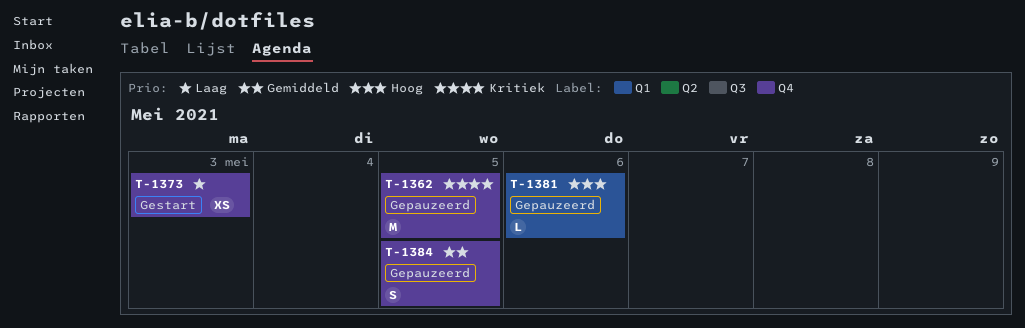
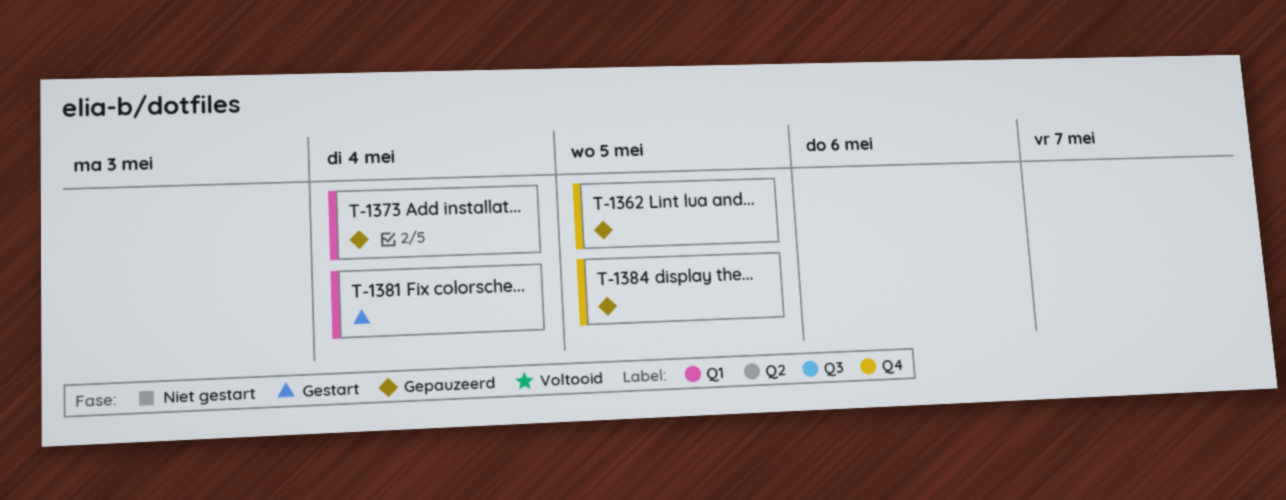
T-1373, status: Gestart -> Gepauzeerd
T-1373, label: Q4 -> Q1
T-1373, due: May 3 -> May 4
T-1381, status: Gepauzeerd -> Gestart
T-1381, due: May 6 -> May 4

